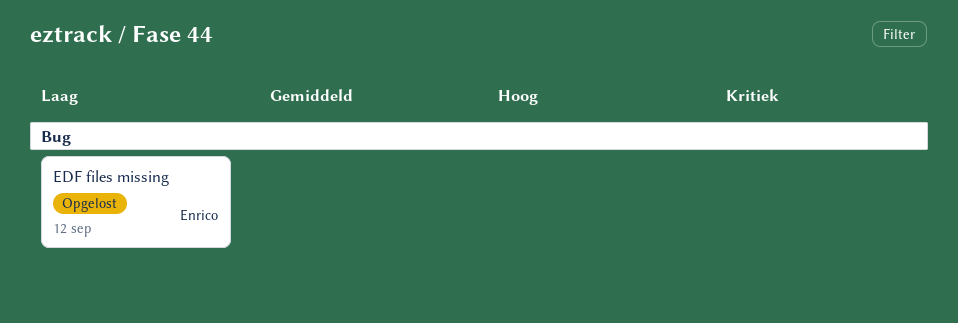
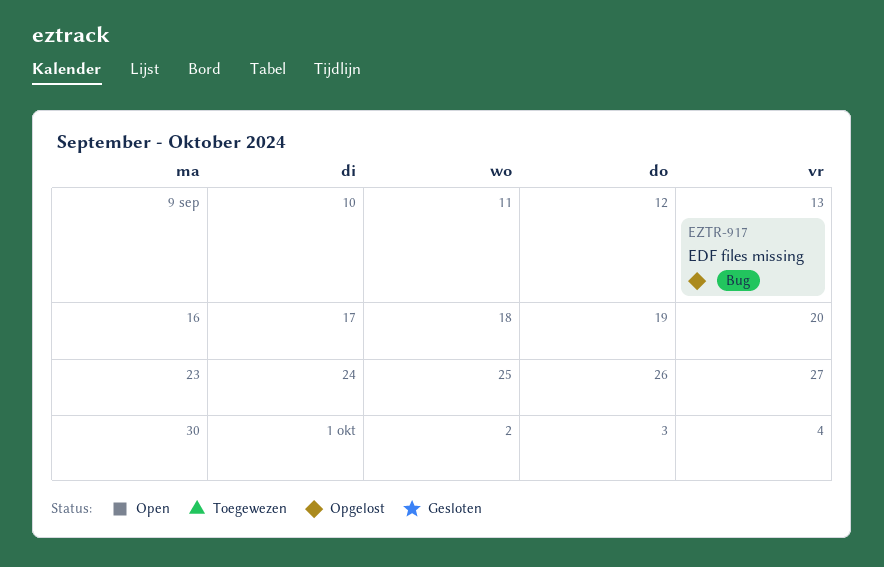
EDF files missing, due: Sep 12 -> Sep 13

